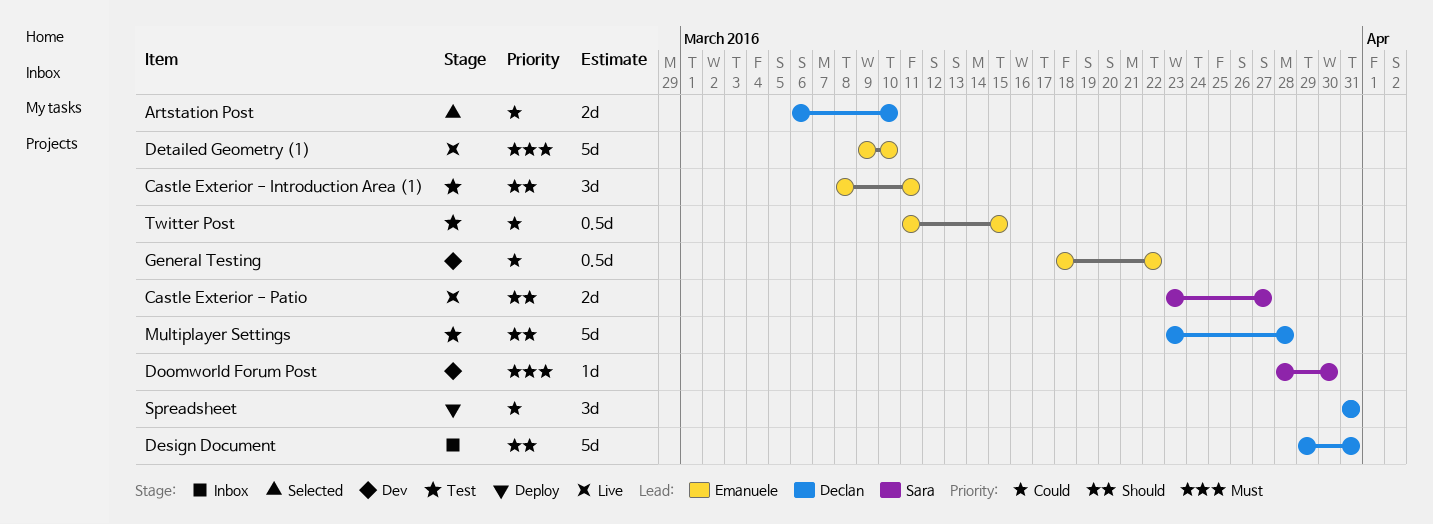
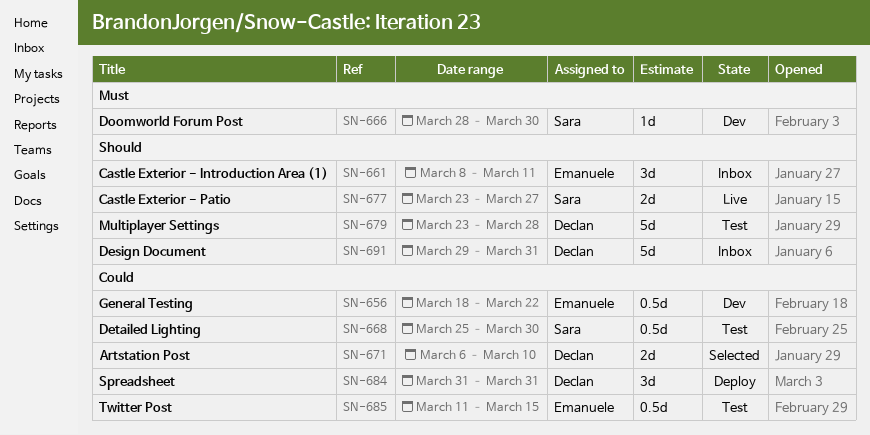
Castle Exterior - Introduction Area (1), status: Test -> Inbox
Detailed Geometry (1): present -> none
Detailed Lighting: none -> present

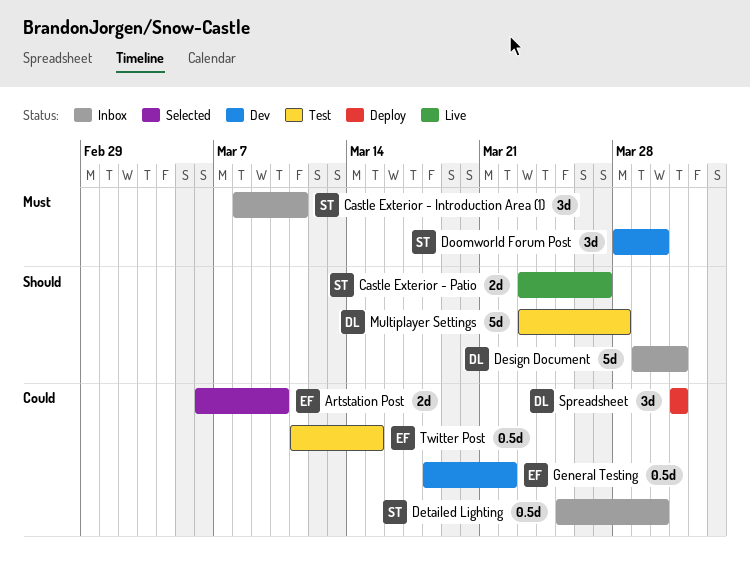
Artstation Post, owner: Declan -> Emanuele
Castle Exterior - Introduction Area (1), owner: Emanuele -> Sara
Castle Exterior - Introduction Area (1), priority: Should -> Must
Detailed Lighting, status: Test -> Inbox
Doomworld Forum Post, estimate: 1d -> 3d

